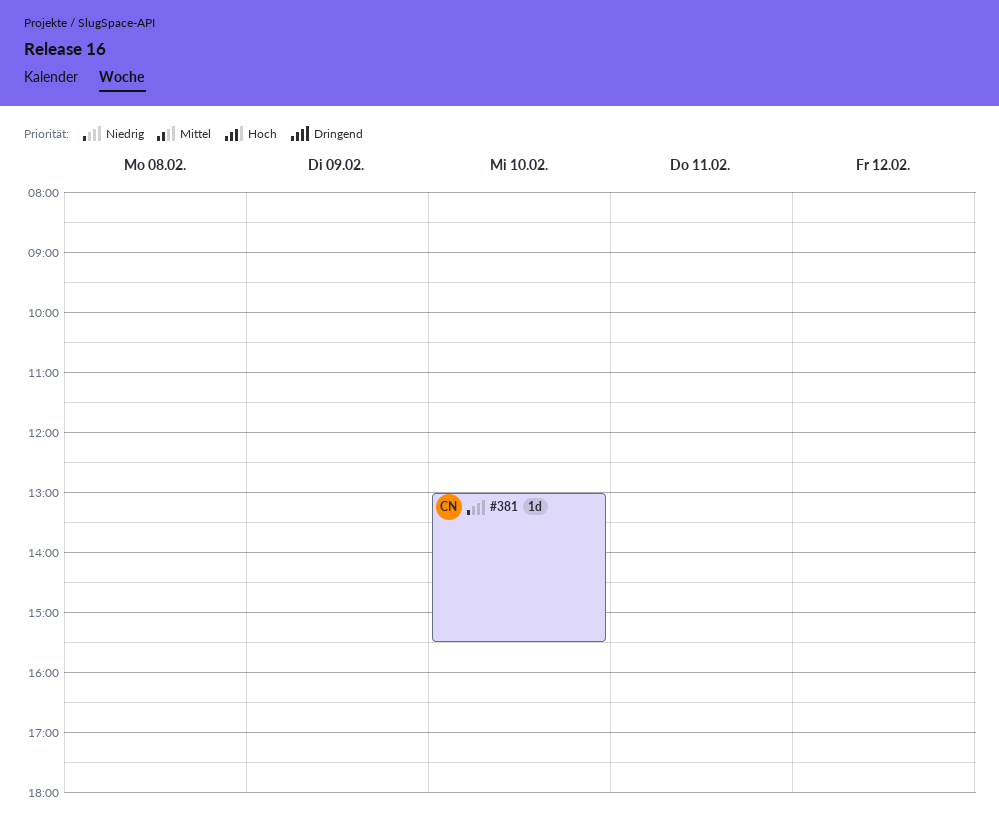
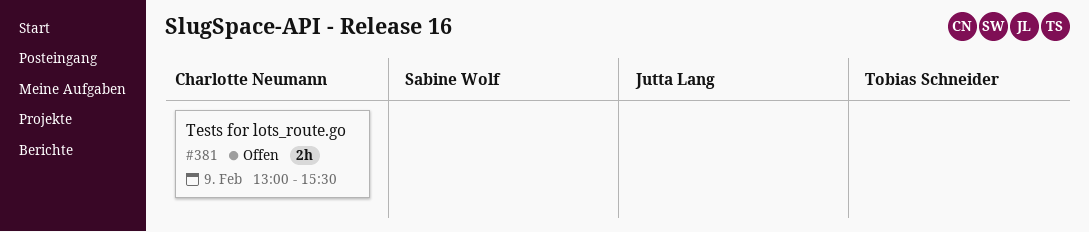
#381, estimate: 1d -> 2h
#381, day: Feb 10 -> Feb 9

